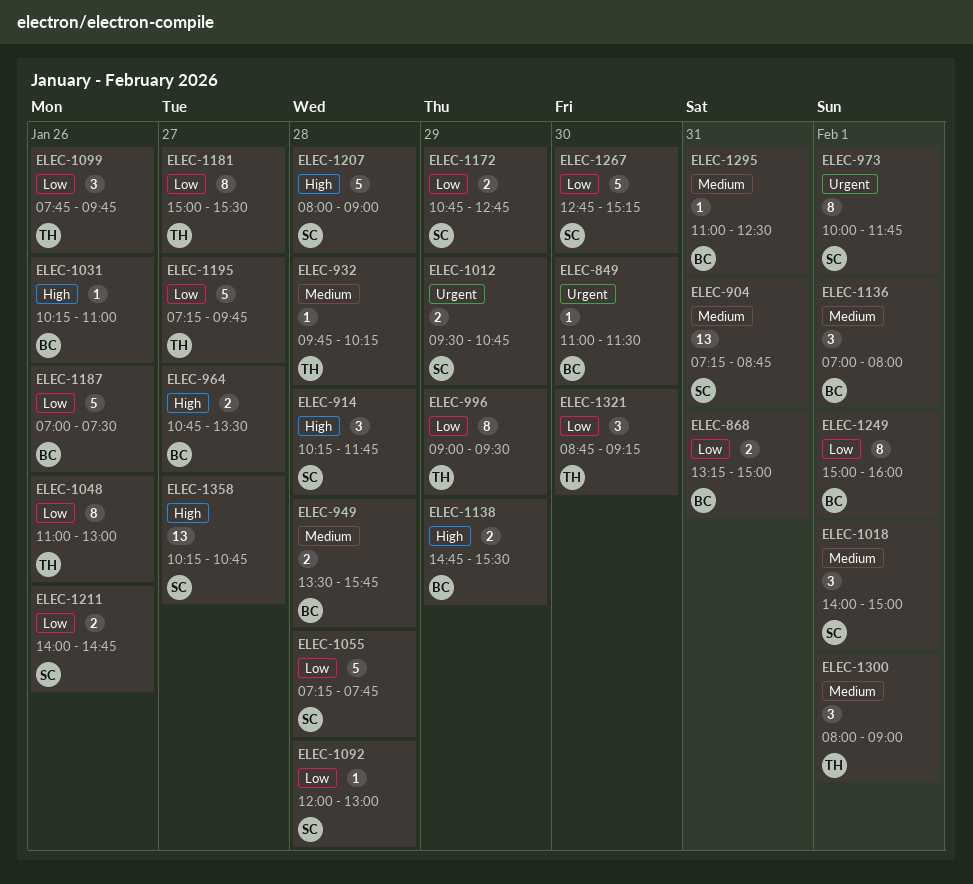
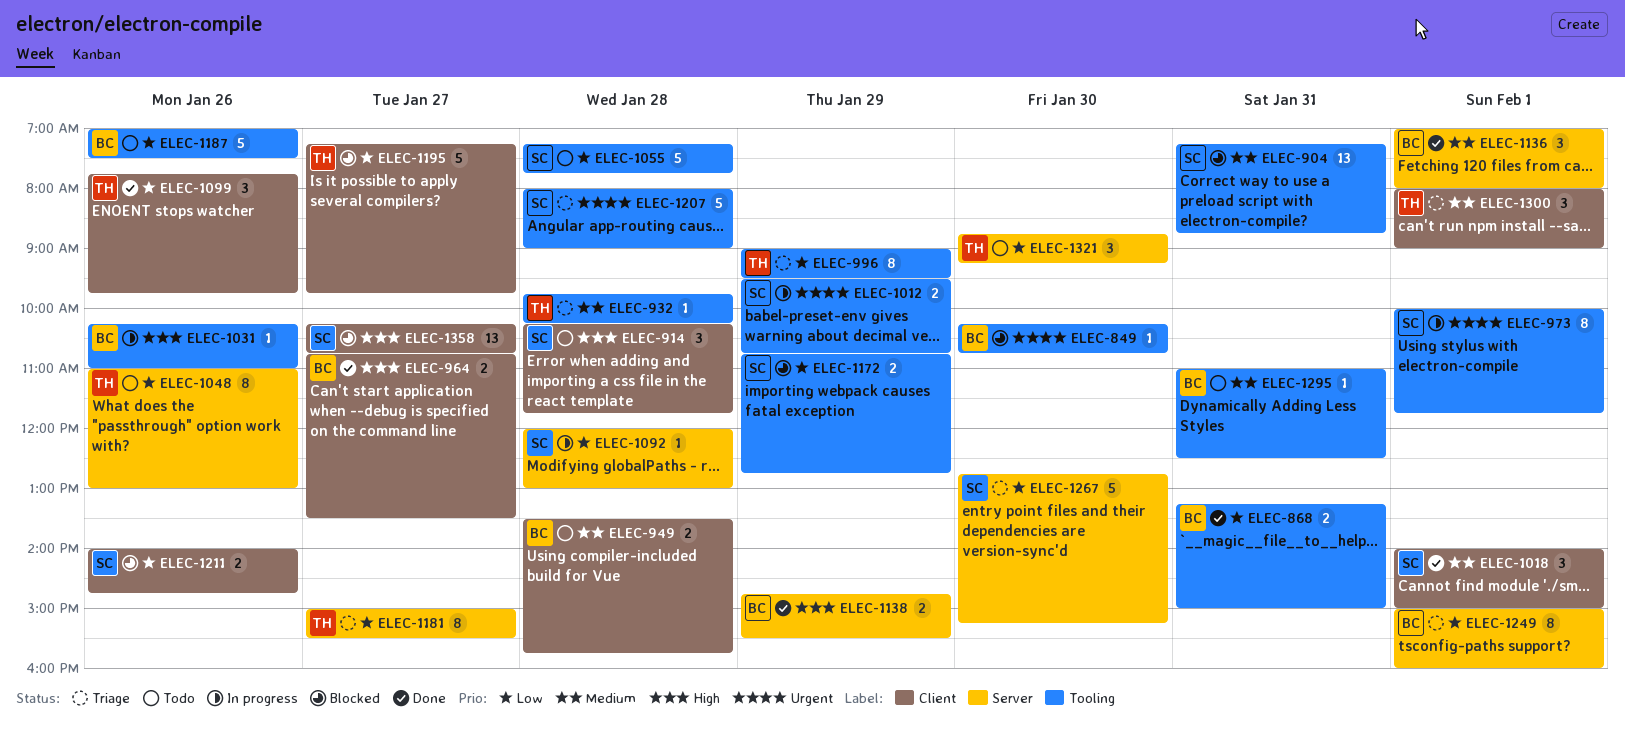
ELEC-849, begins: 11:00 -> 10:15
ELEC-849, ends: 11:30 -> 10:45
ELEC-1207, priority: High -> Urgent

